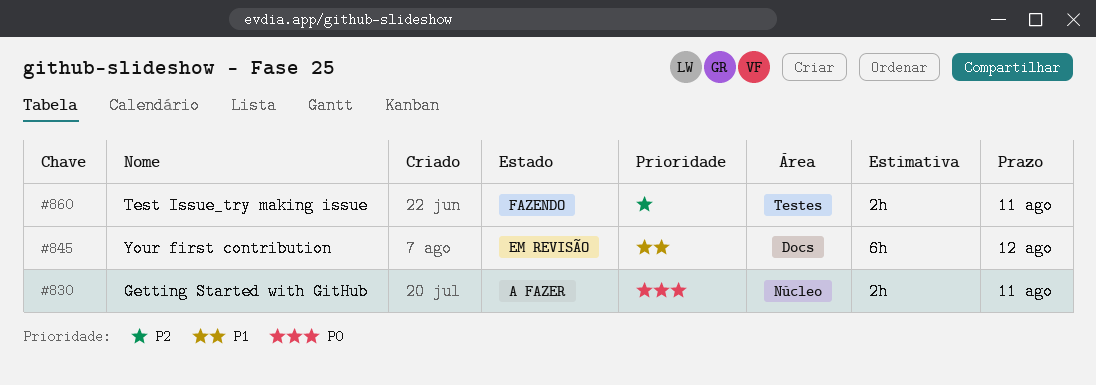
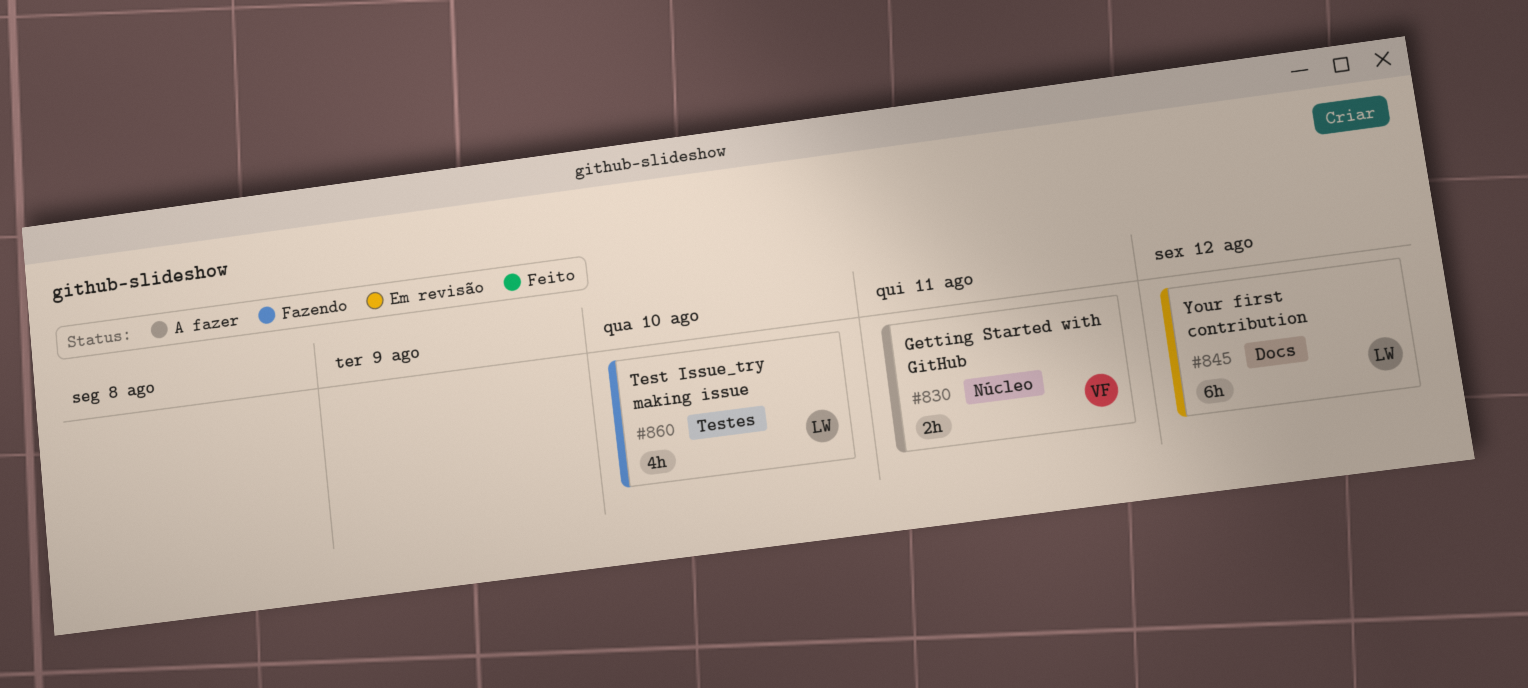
#860, estimate: 2h -> 4h
#860, due: Aug 11 -> Aug 10

